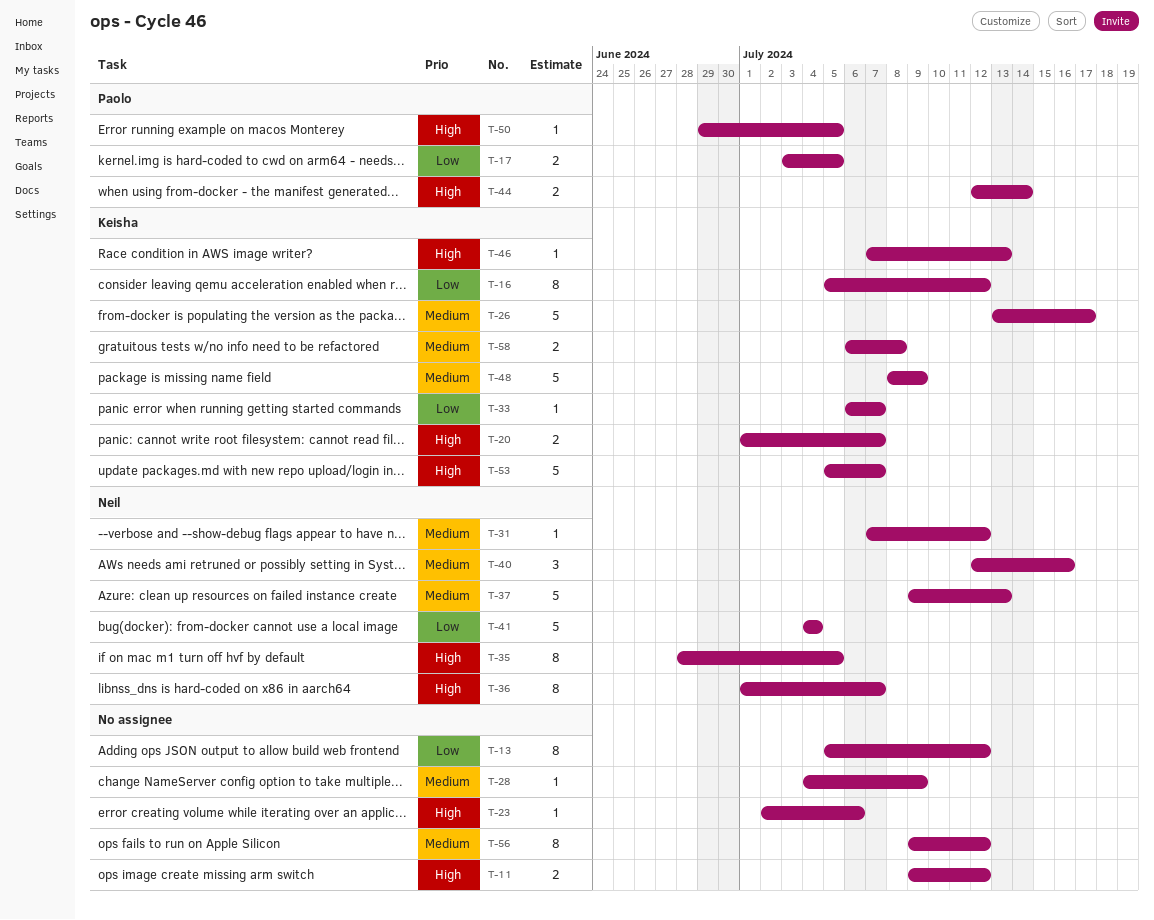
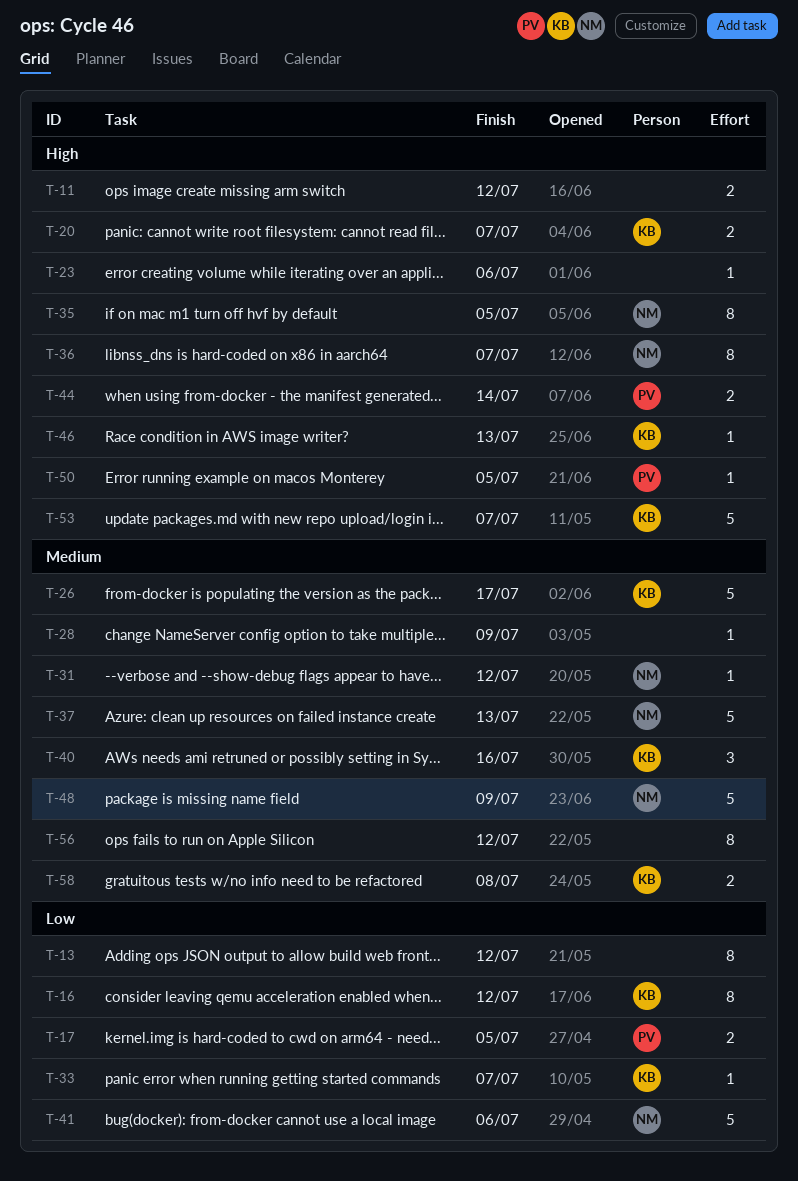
T-40, owner: Neil -> Keisha
T-41, due: Jul 4 -> Jul 6
T-48, owner: Keisha -> Neil

